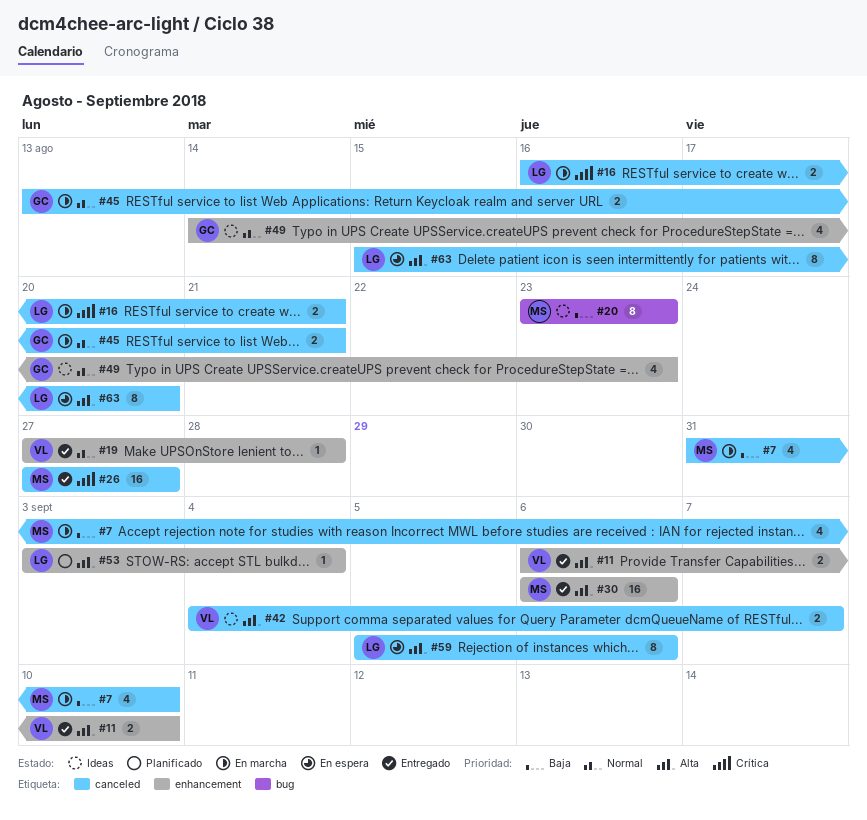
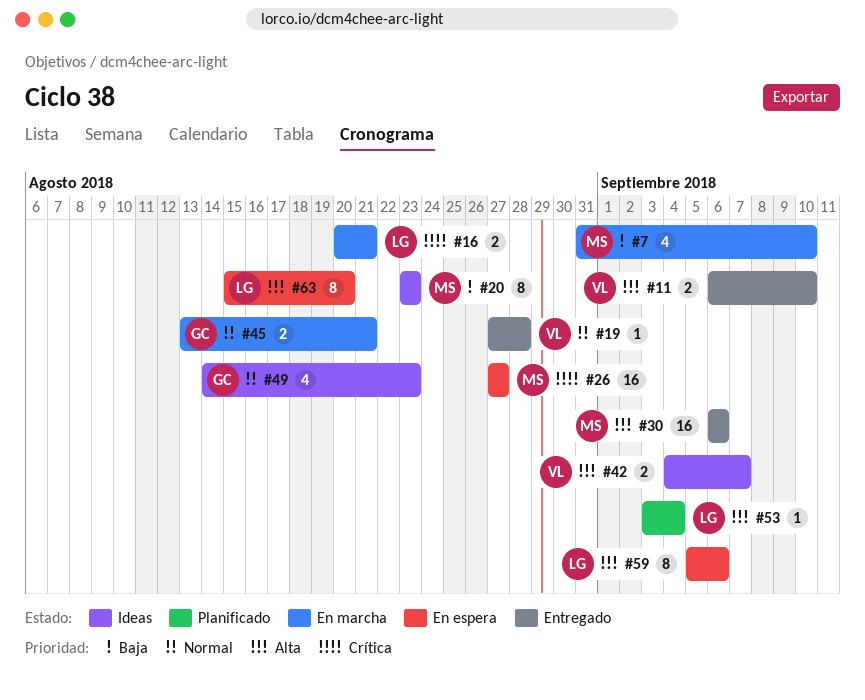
#16, start: Aug 16 -> Aug 20
#26, status: Entregado -> En espera

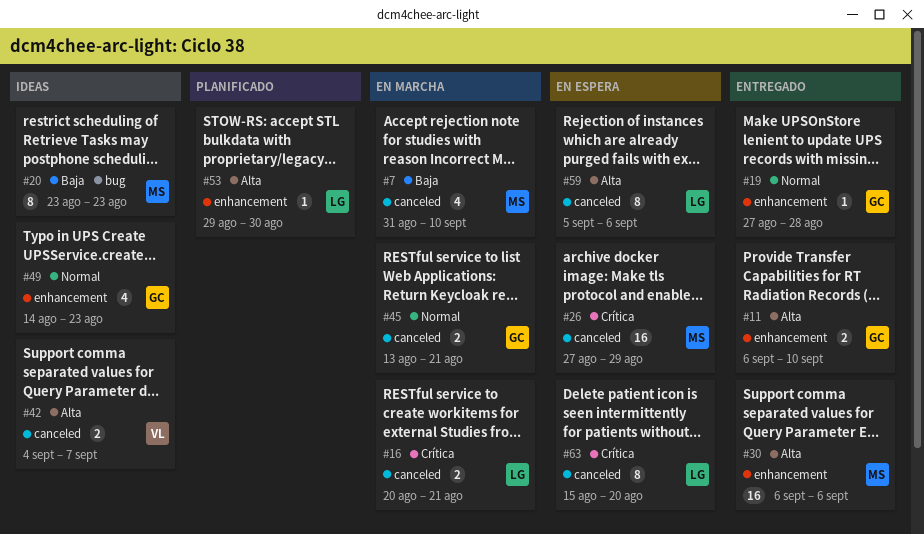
#11, owner: VL -> GC
#19, owner: VL -> GC
#26, due: Aug 27 -> Aug 29
#53, start: Sep 3 -> Aug 29
#53, due: Sep 4 -> Aug 30
#63, priority: Alta -> Crítica

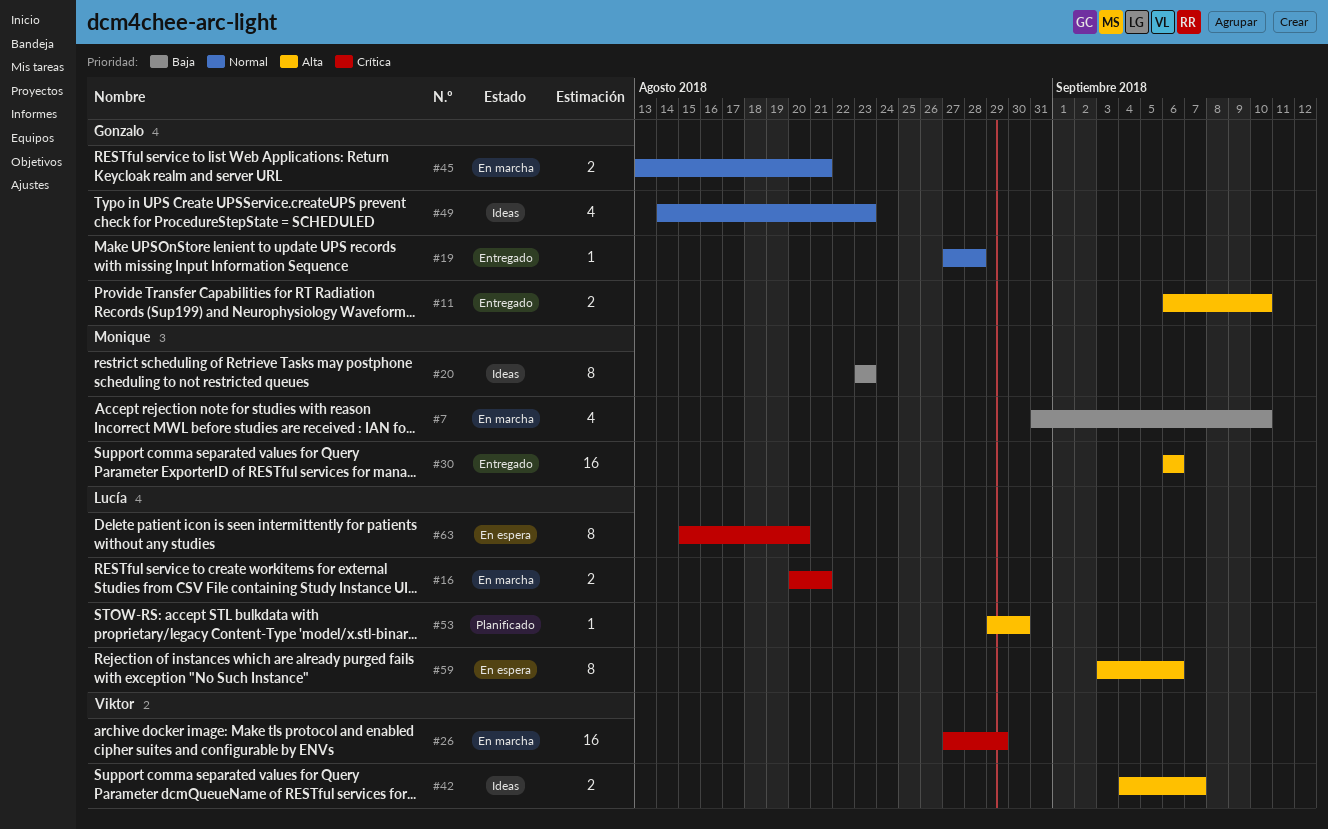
#26, status: En espera -> En marcha
#26, owner: Monique -> Viktor
#59, start: Sep 5 -> Sep 3

